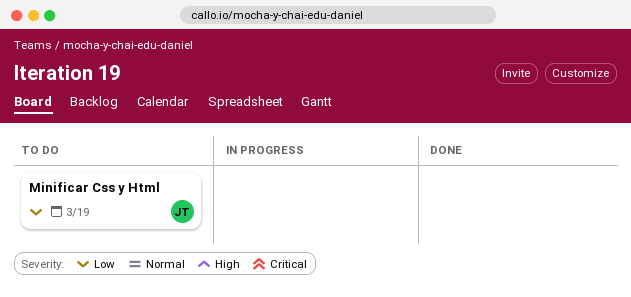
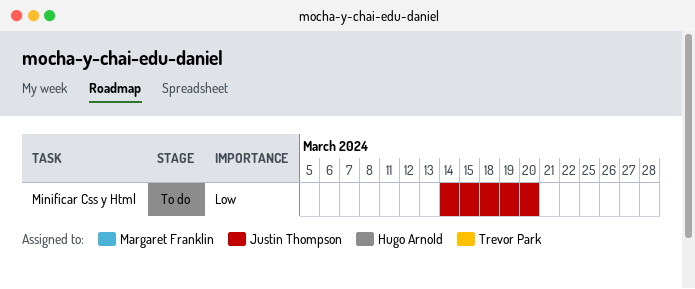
Minificar Css y Html, due: Mar 19 -> Mar 20

